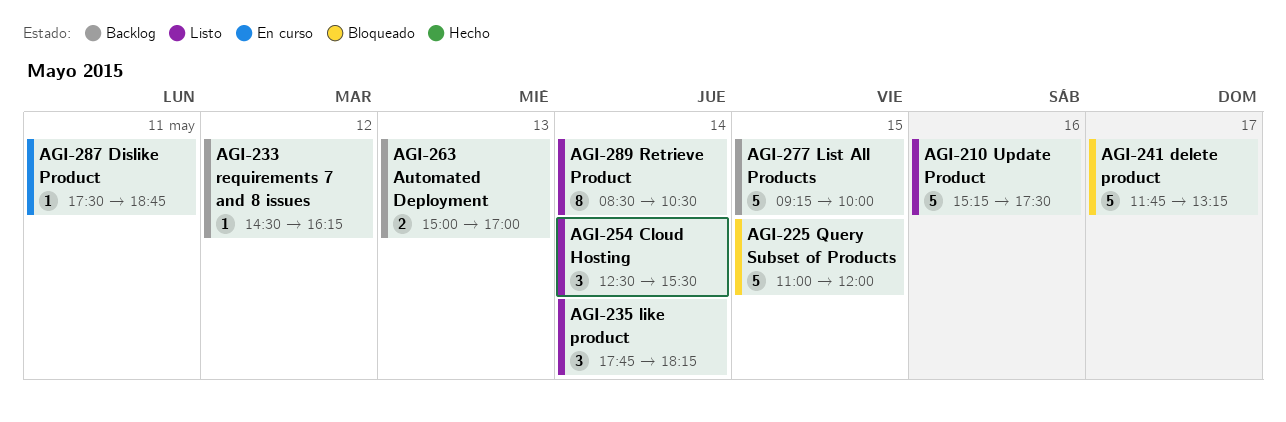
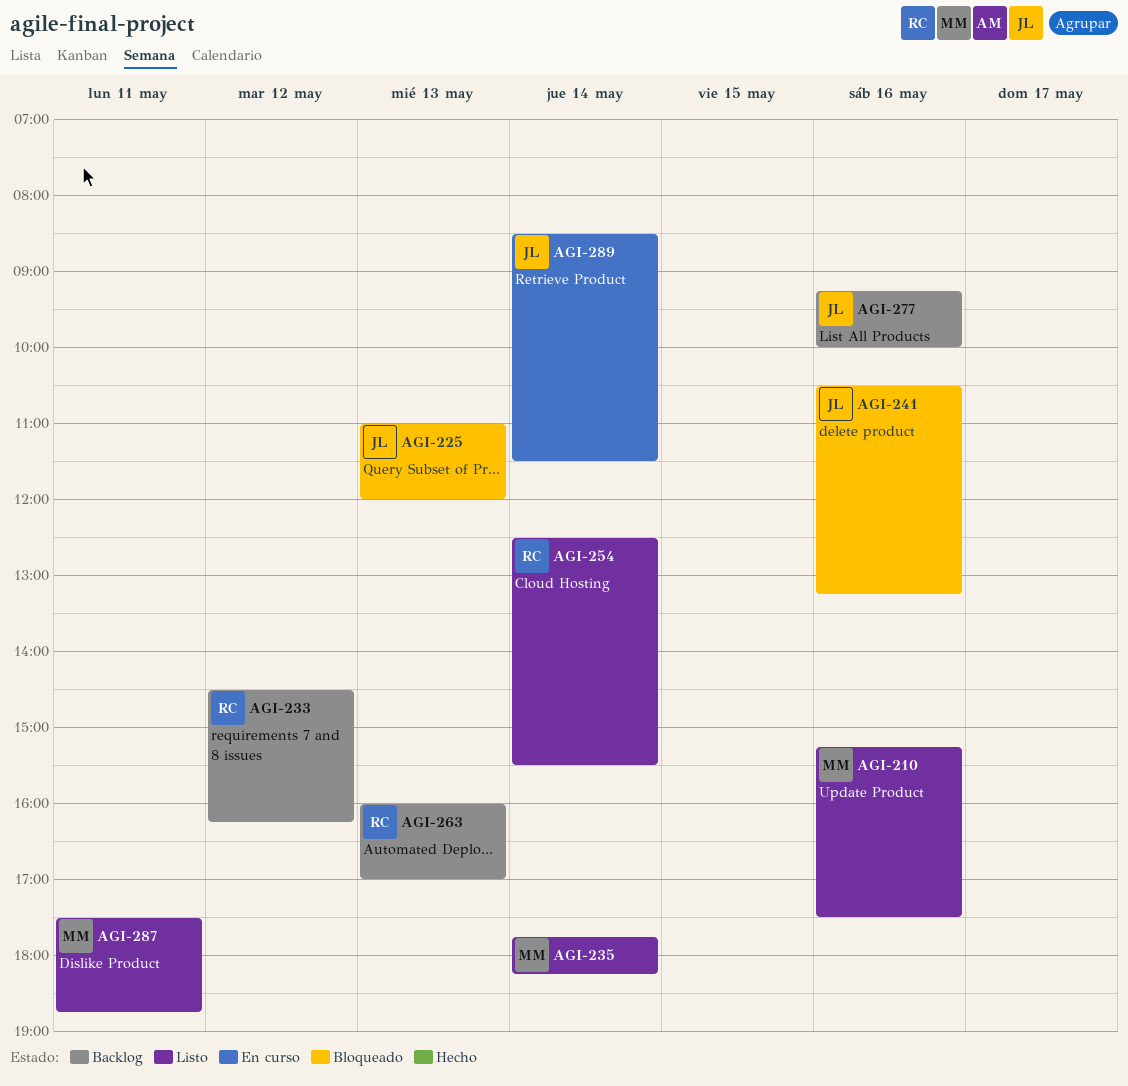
AGI-225, day: May 15 -> May 13
AGI-241, day: May 17 -> May 16
AGI-241, begins: 11:45 -> 10:30
AGI-263, begins: 15:00 -> 16:00
AGI-277, day: May 15 -> May 16
AGI-287, status: En curso -> Listo
AGI-289, status: Listo -> En curso
AGI-289, ends: 10:30 -> 11:30

